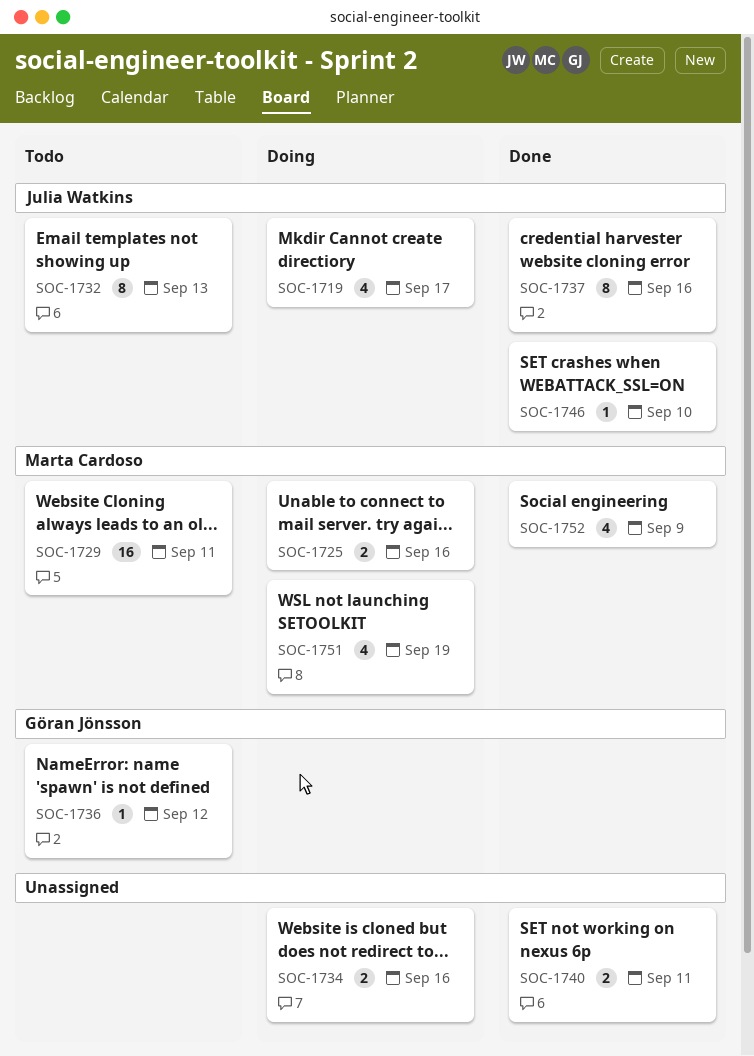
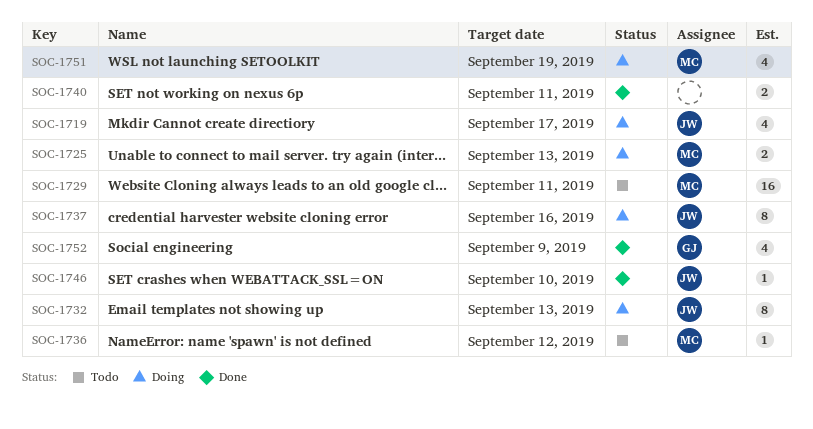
SOC-1725, due: Sep 16 -> Sep 13
SOC-1732, status: Todo -> Doing
SOC-1734: present -> none
SOC-1736, owner: Göran Jönsson -> Marta Cardoso
SOC-1737, status: Done -> Doing
SOC-1752, owner: Marta Cardoso -> Göran Jönsson

